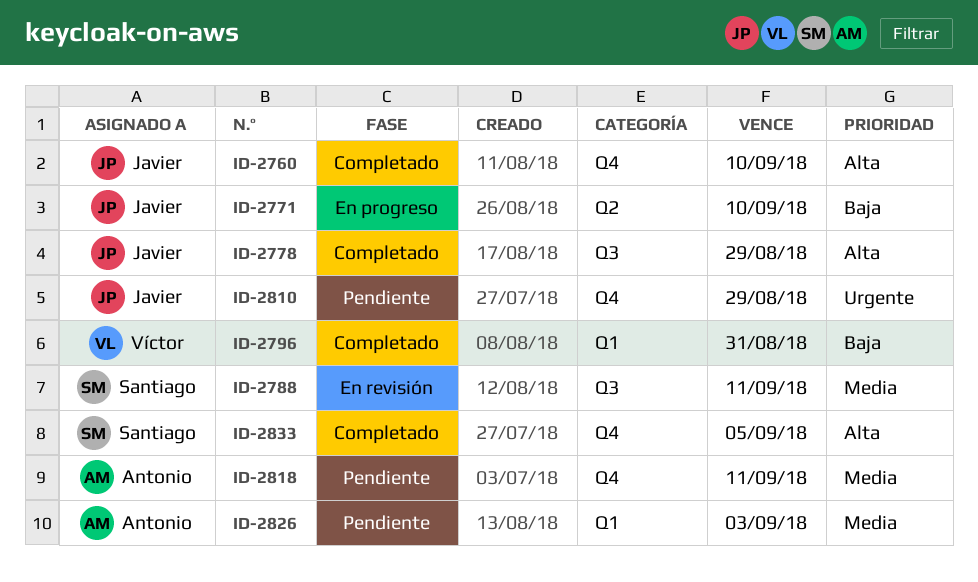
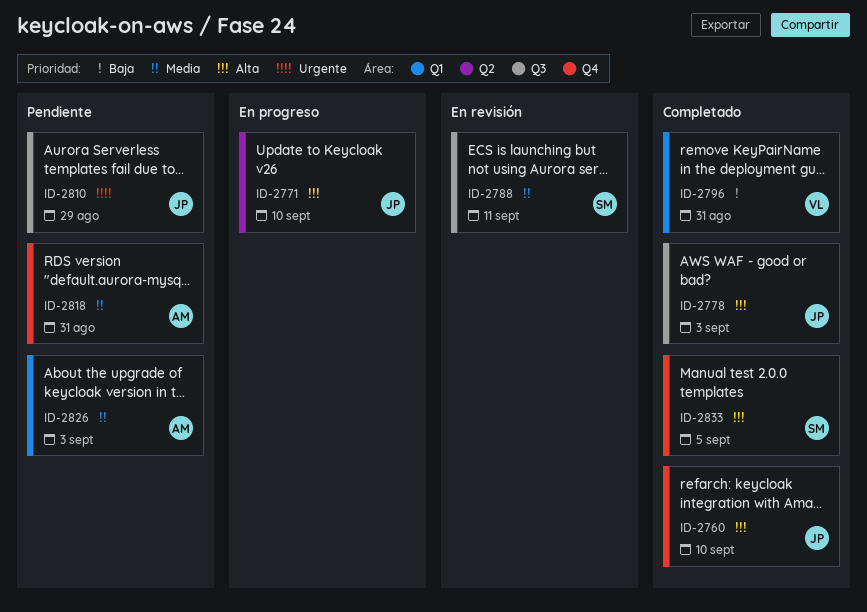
ID-2771, priority: Baja -> Alta
ID-2778, due: Aug 29 -> Sep 3
ID-2810, label: Q4 -> Q3
ID-2818, due: Sep 11 -> Aug 31

